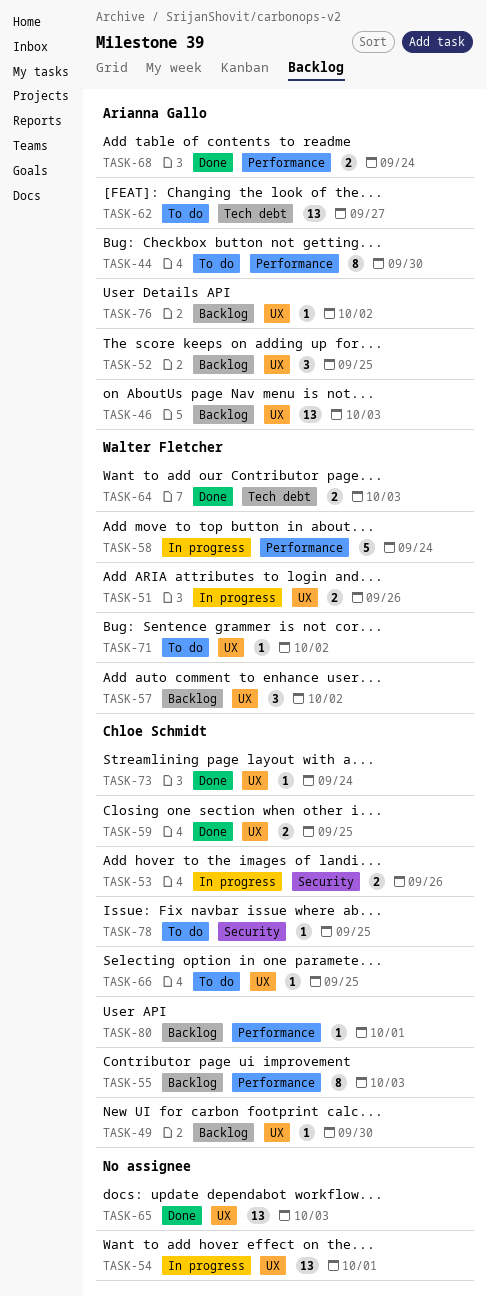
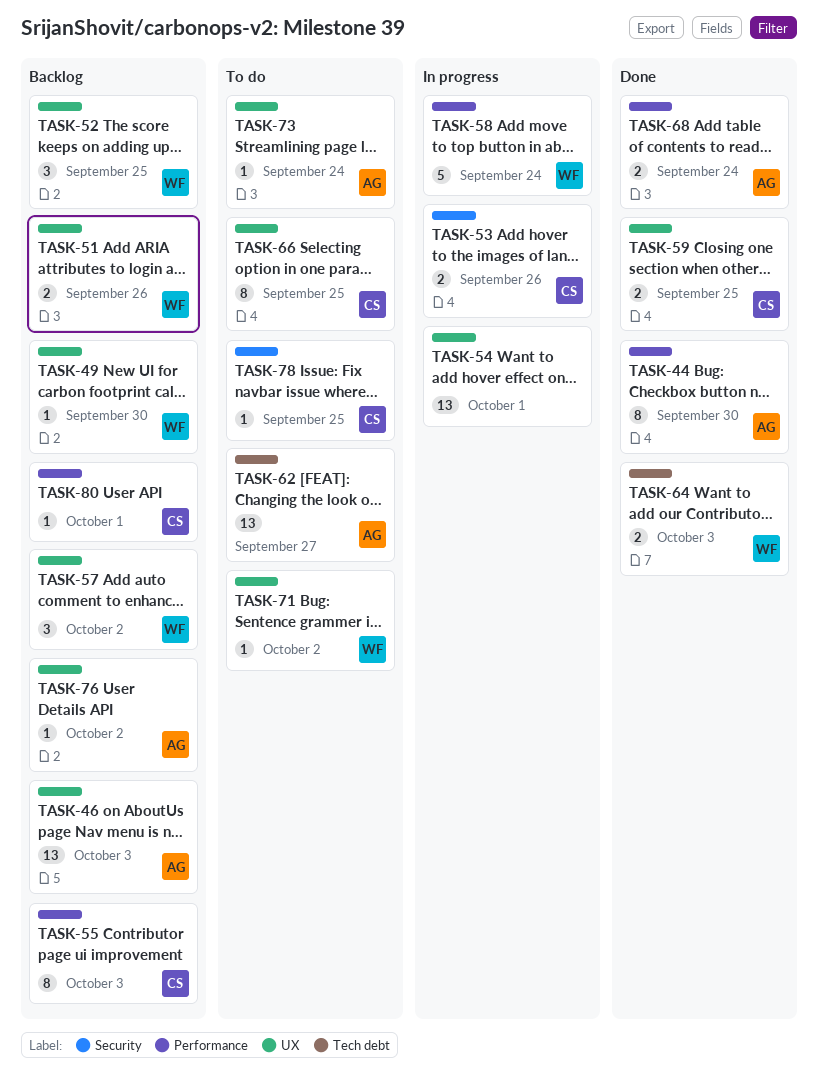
TASK-44, status: To do -> Done
TASK-49, owner: Chloe Schmidt -> Walter Fletcher
TASK-51, status: In progress -> Backlog
TASK-52, owner: Arianna Gallo -> Walter Fletcher
TASK-65: present -> none
TASK-66, estimate: 1 -> 8
TASK-73, status: Done -> To do
TASK-73, owner: Chloe Schmidt -> Arianna Gallo

